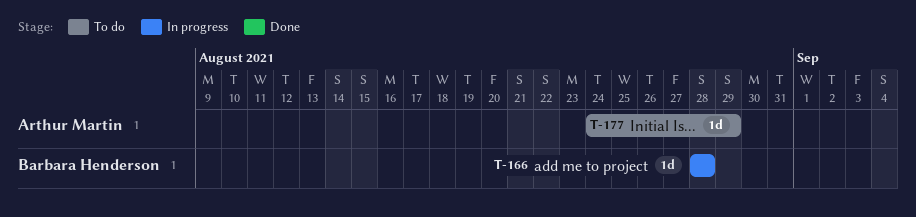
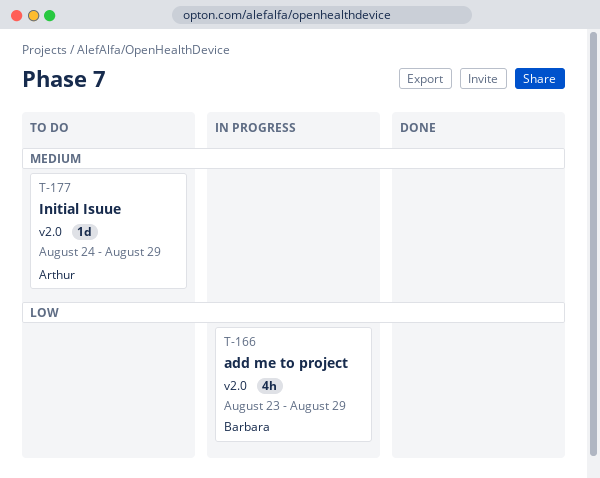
T-166, estimate: 1d -> 4h
T-166, start: Aug 28 -> Aug 23
T-166, due: Aug 28 -> Aug 29

